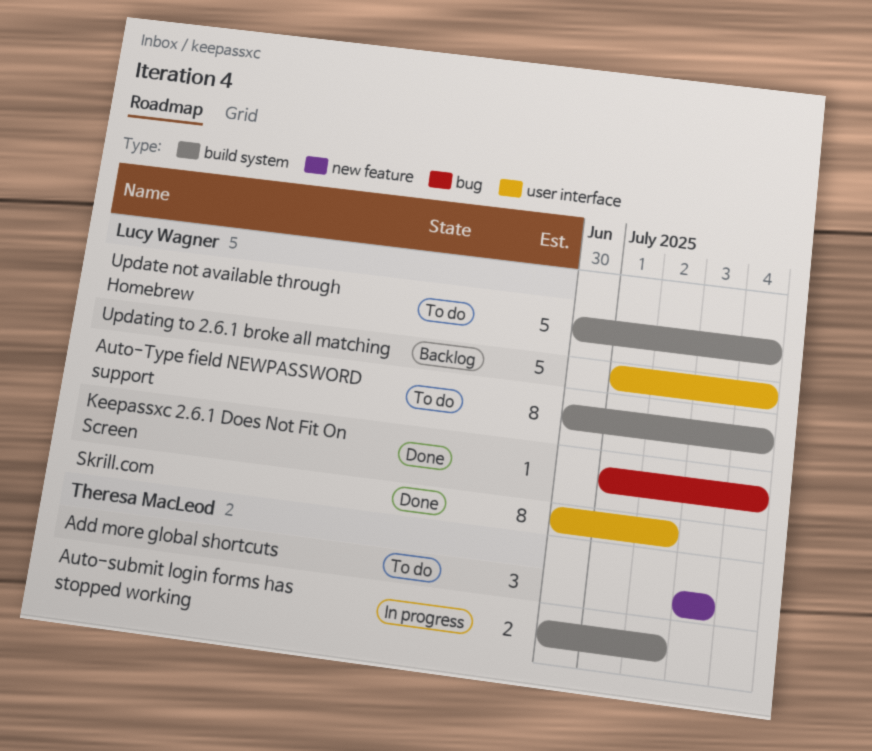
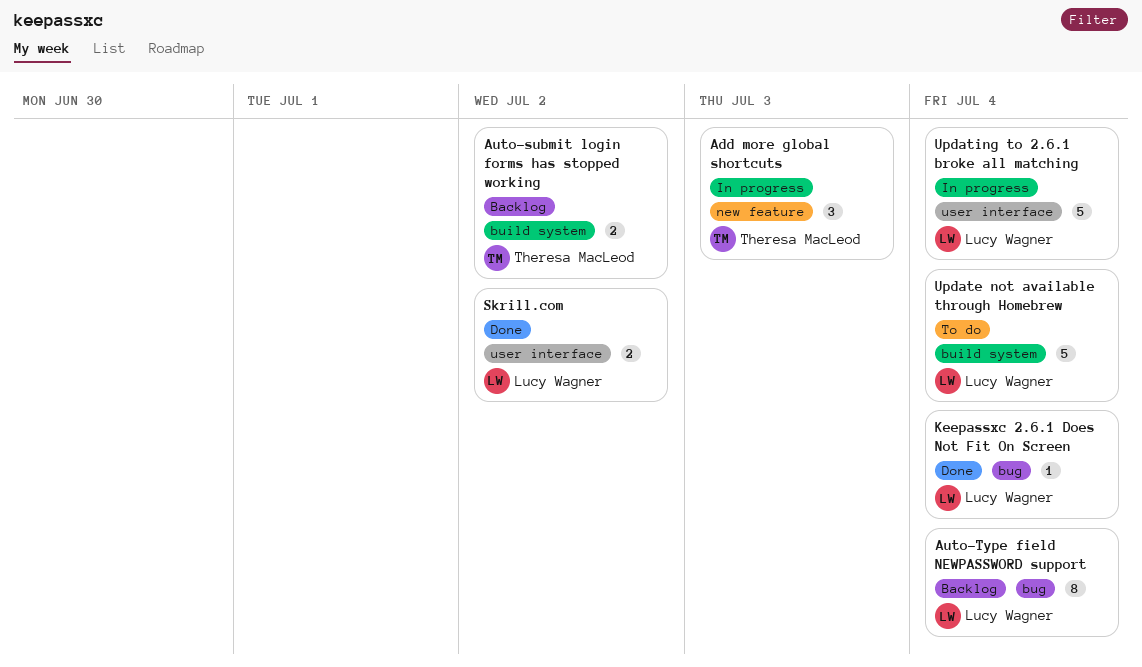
Add more global shortcuts, status: To do -> In progress
Auto-submit login forms has stopped working, status: In progress -> Backlog
Auto-Type field NEWPASSWORD support, status: To do -> Backlog
Auto-Type field NEWPASSWORD support, label: build system -> bug
Skrill.com, estimate: 8 -> 2
Updating to 2.6.1 broke all matching, status: Backlog -> In progress

